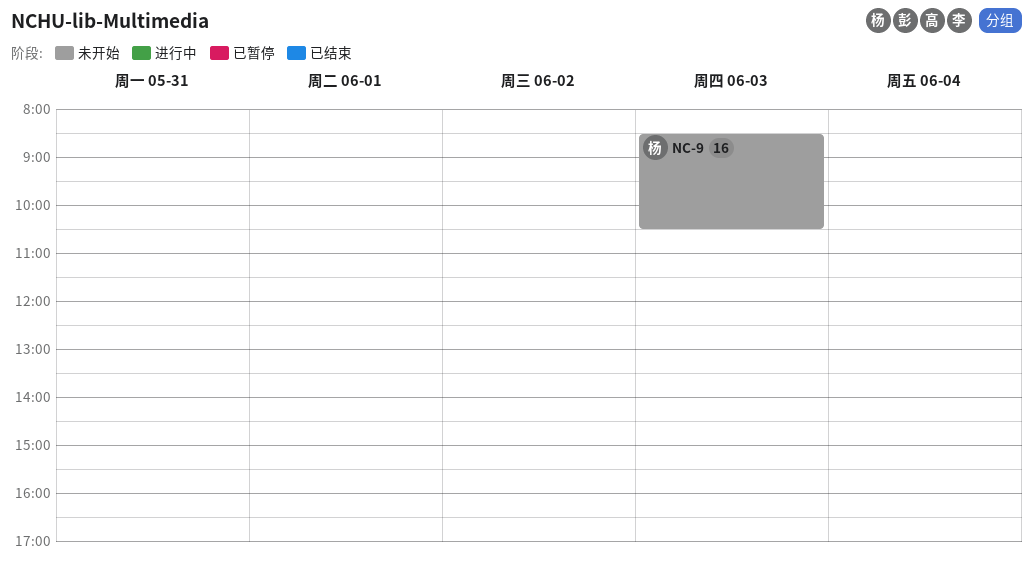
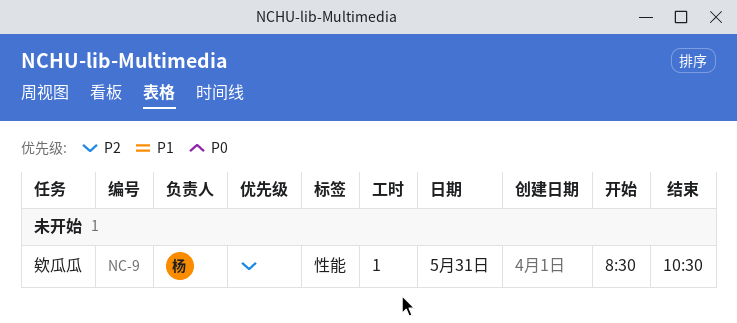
NC-9, estimate: 16 -> 1
NC-9, day: Jun 3 -> May 31

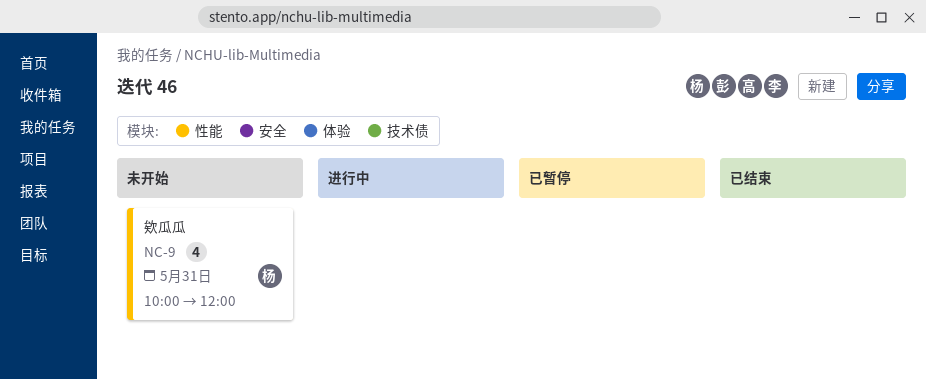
NC-9, estimate: 1 -> 4
NC-9, begins: 08:30 -> 10:00
NC-9, ends: 10:30 -> 12:00

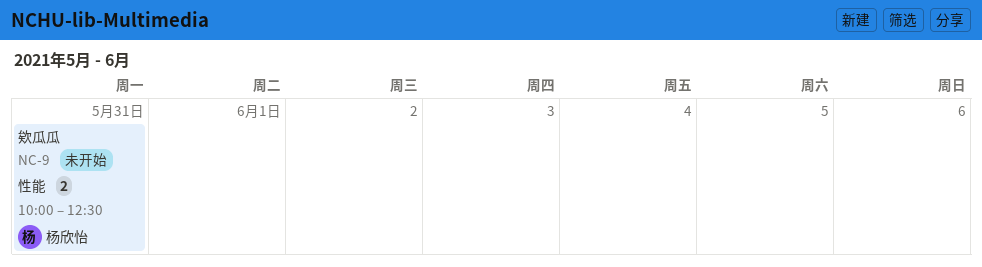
NC-9, estimate: 4 -> 2
NC-9, ends: 12:00 -> 12:30

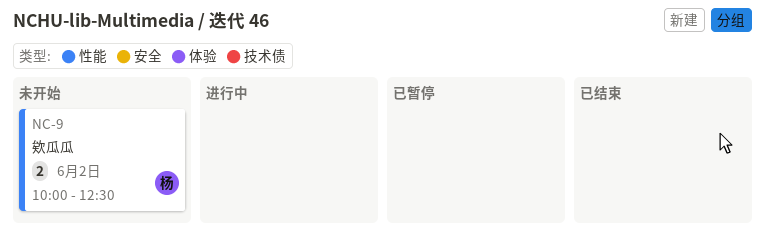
NC-9, day: May 31 -> Jun 2

